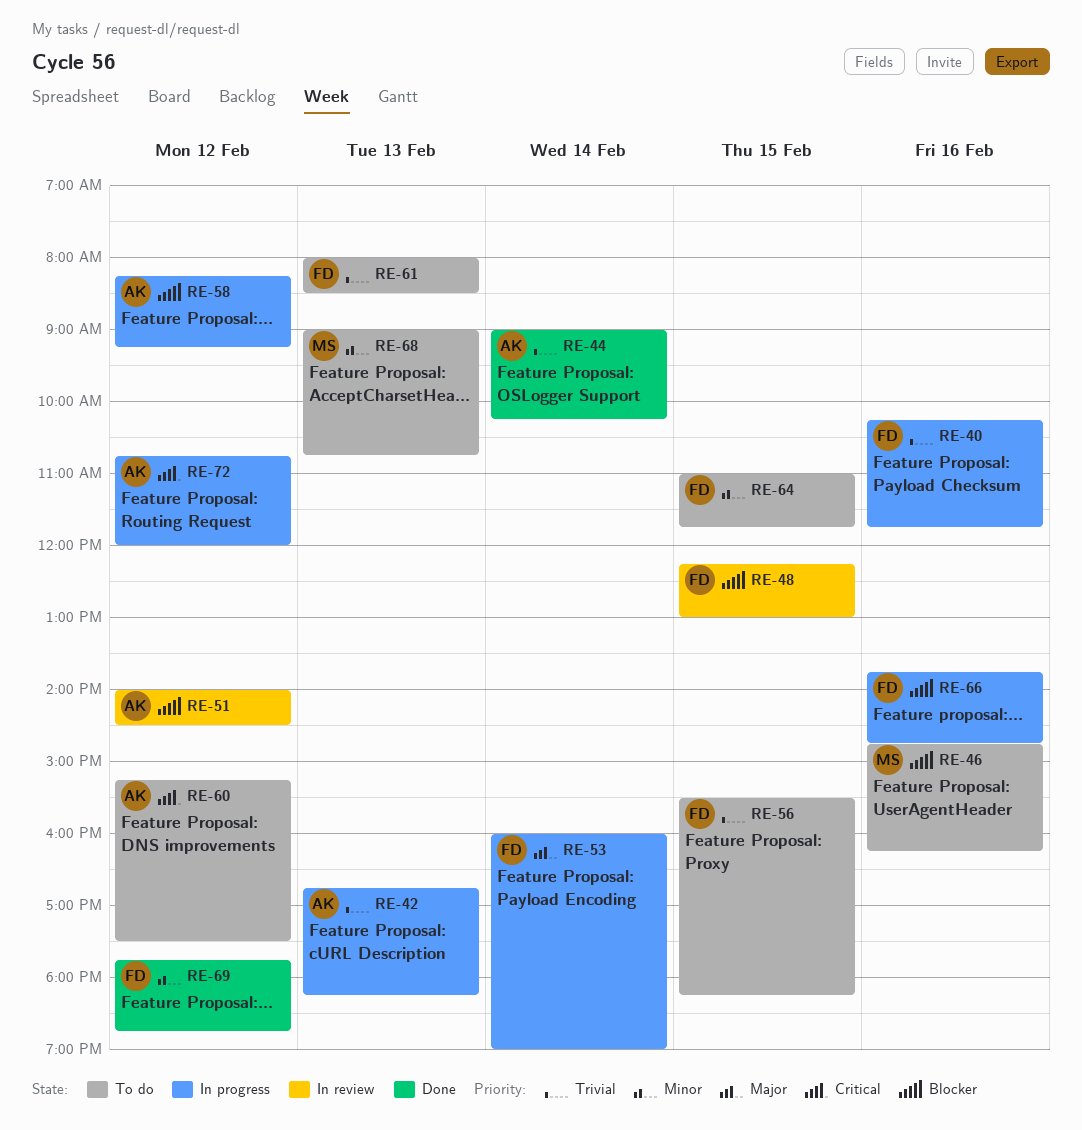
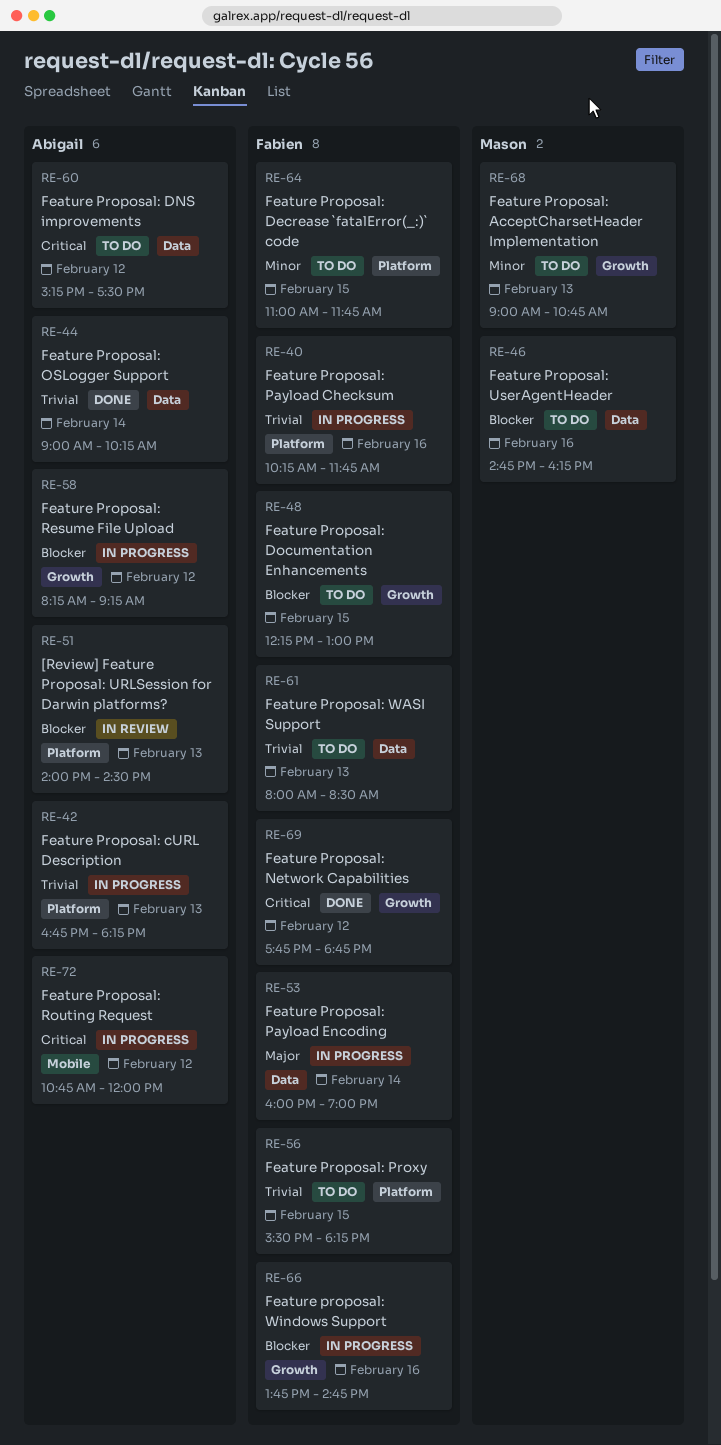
RE-48, status: In review -> To do
RE-51, day: Feb 12 -> Feb 13
RE-69, priority: Minor -> Critical

